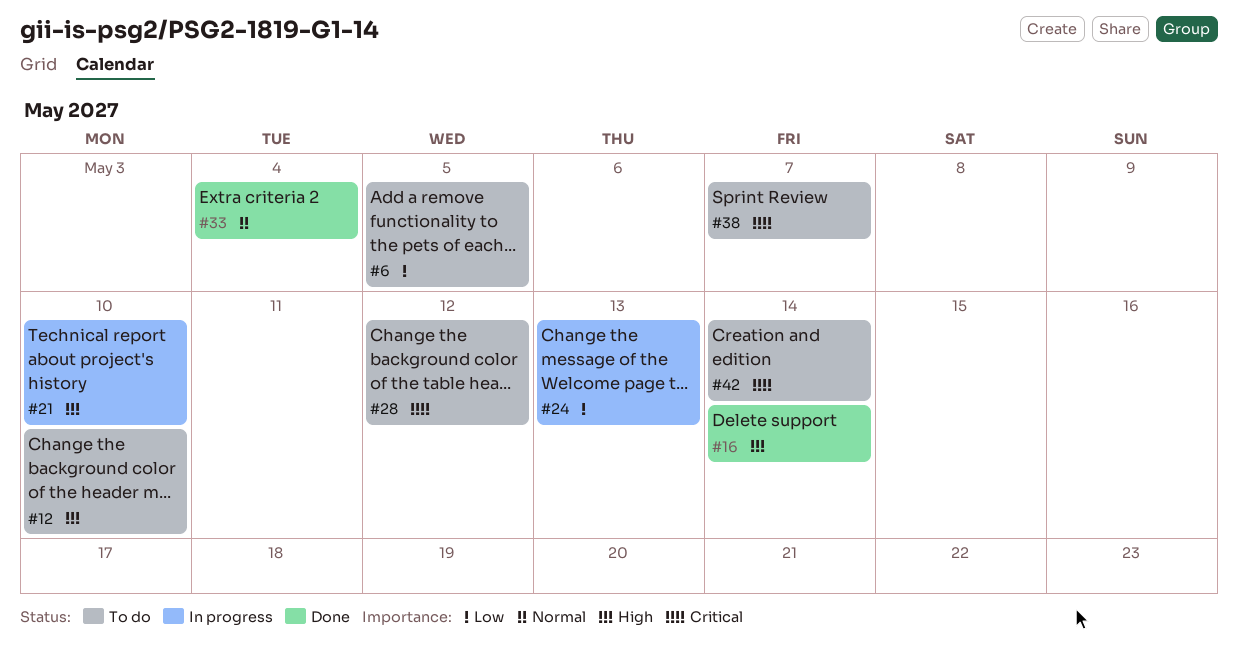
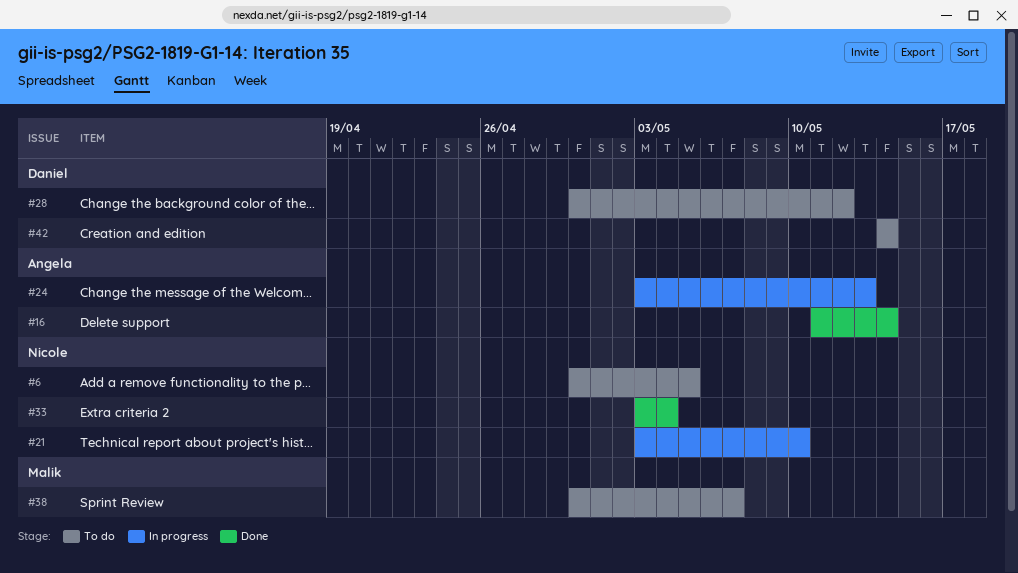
#12: present -> none

